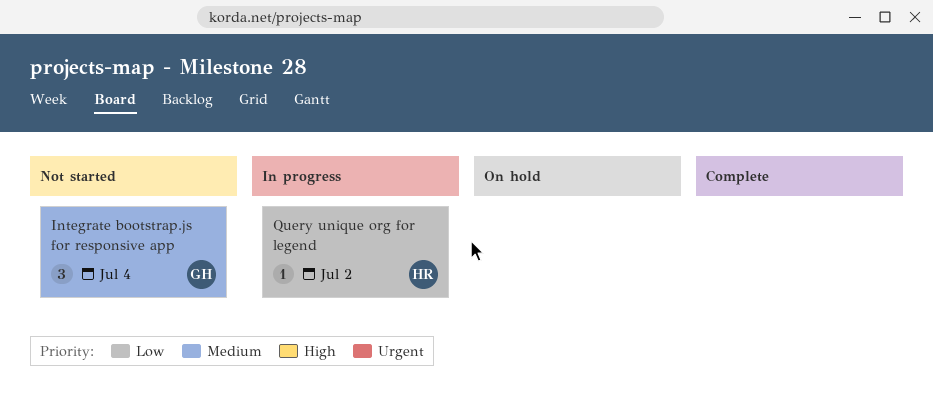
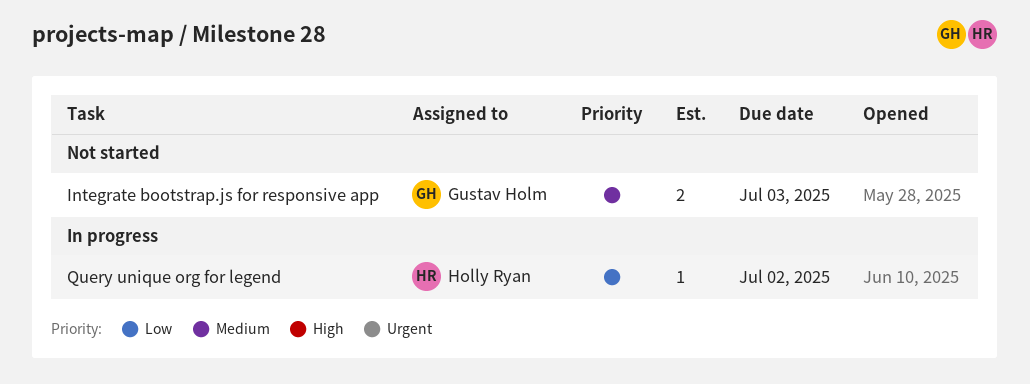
Integrate bootstrap.js for responsive app, estimate: 3 -> 2
Integrate bootstrap.js for responsive app, due: Jul 4 -> Jul 3

